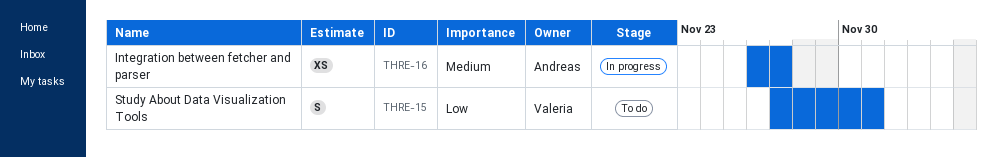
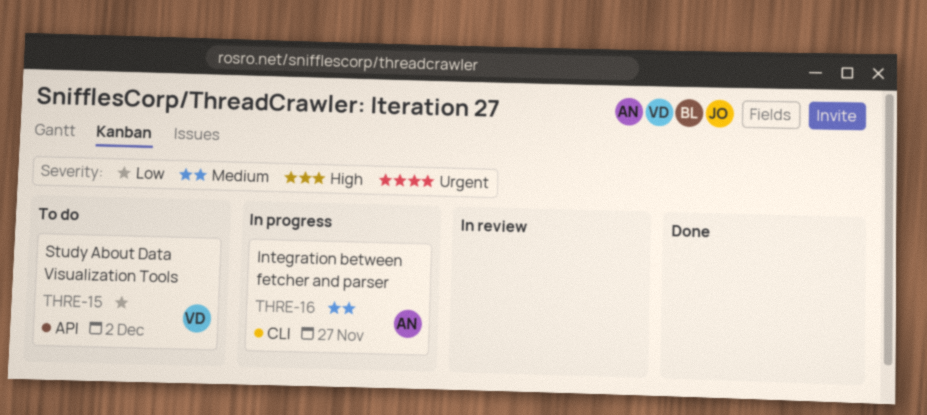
THRE-15, due: Dec 1 -> Dec 2

